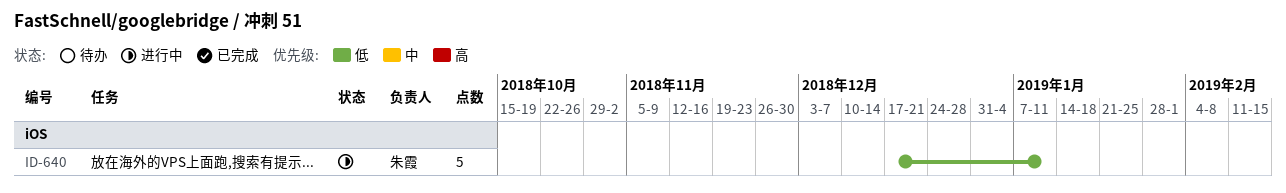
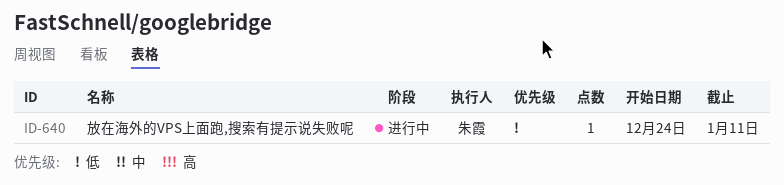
ID-640, estimate: 5 -> 1
ID-640, start: Dec 17 -> Dec 24

